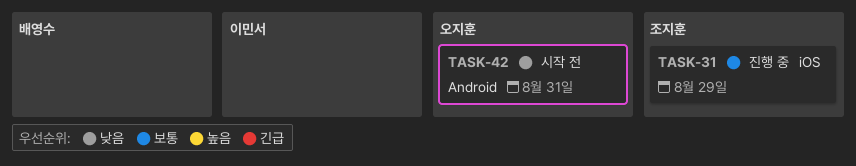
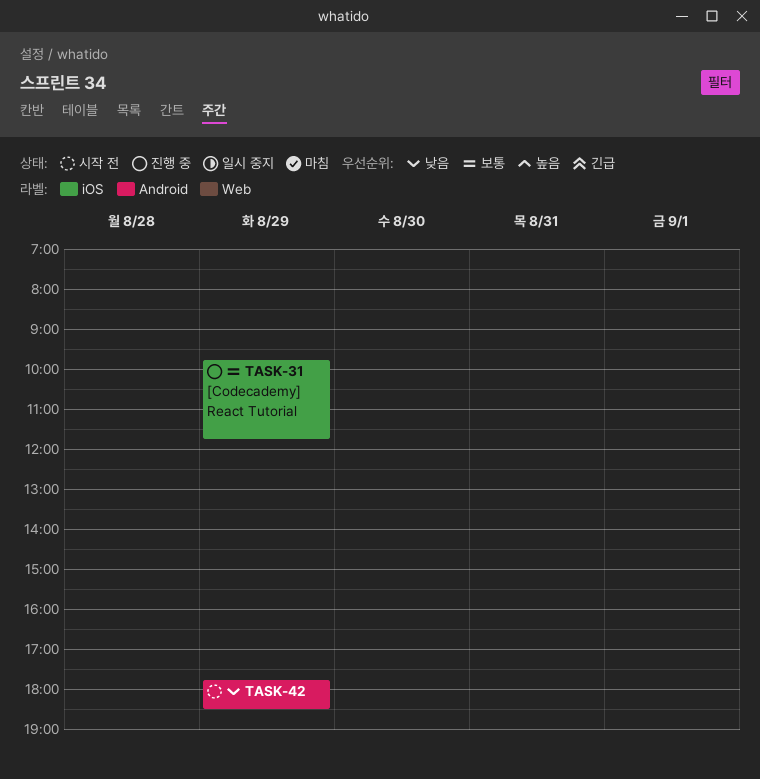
TASK-42, day: Aug 31 -> Aug 29

